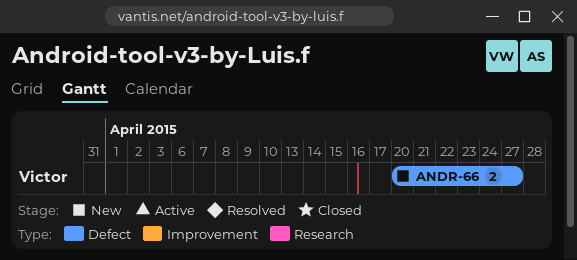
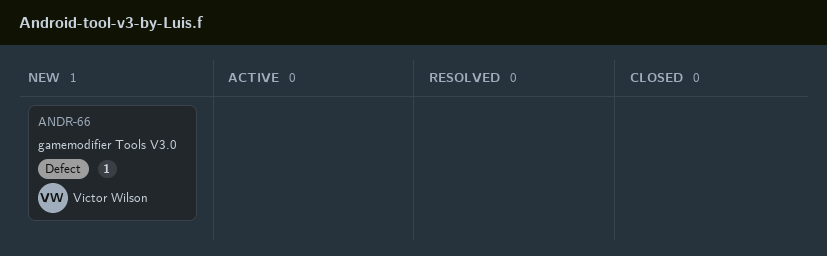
ANDR-66, estimate: 2 -> 1

